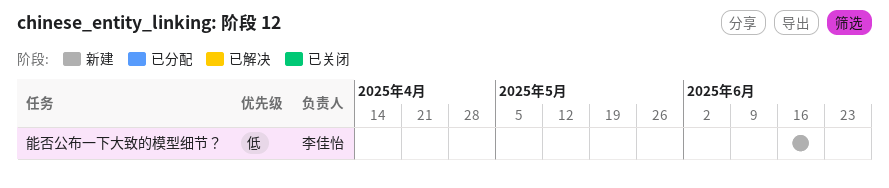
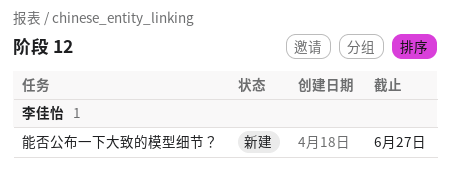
能否公布一下大致的模型细节？, due: Jun 20 -> Jun 27

